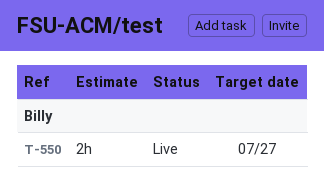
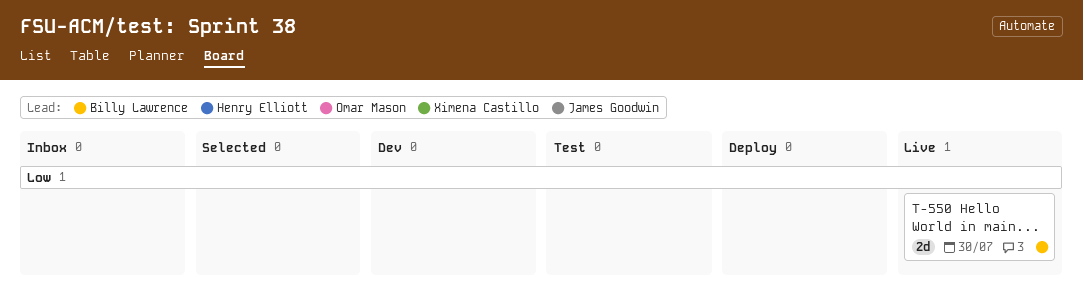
T-550, estimate: 2h -> 2d
T-550, due: Jul 27 -> Jul 30

